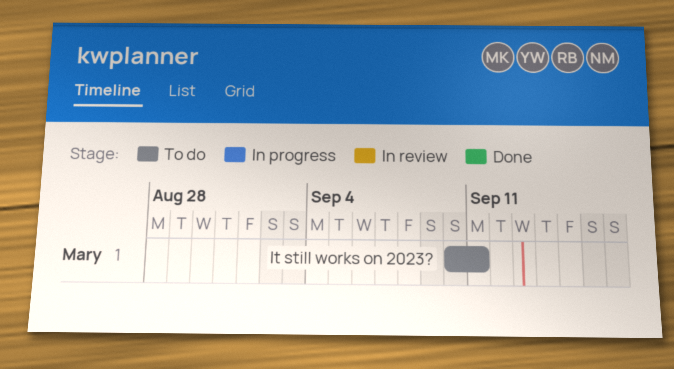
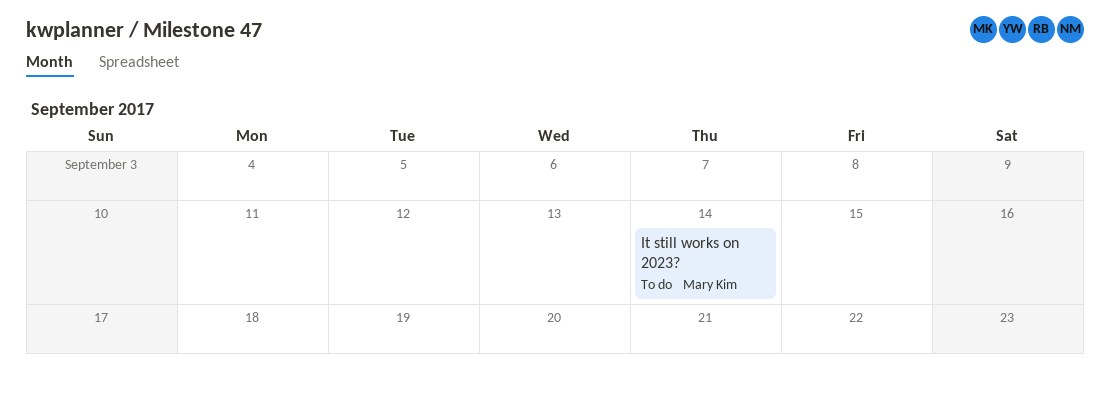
It still works on 2023?, due: Sep 11 -> Sep 14

